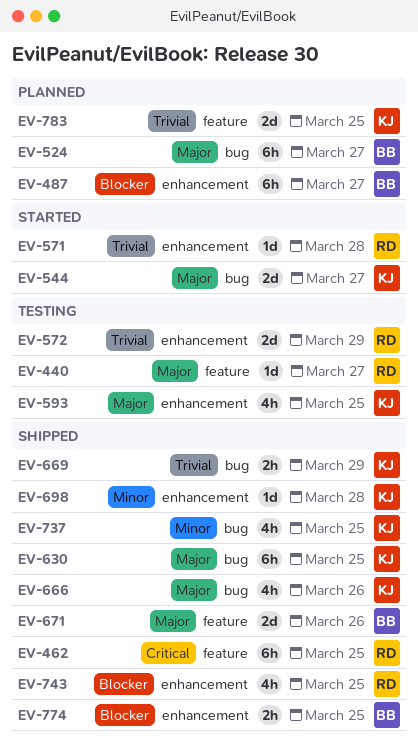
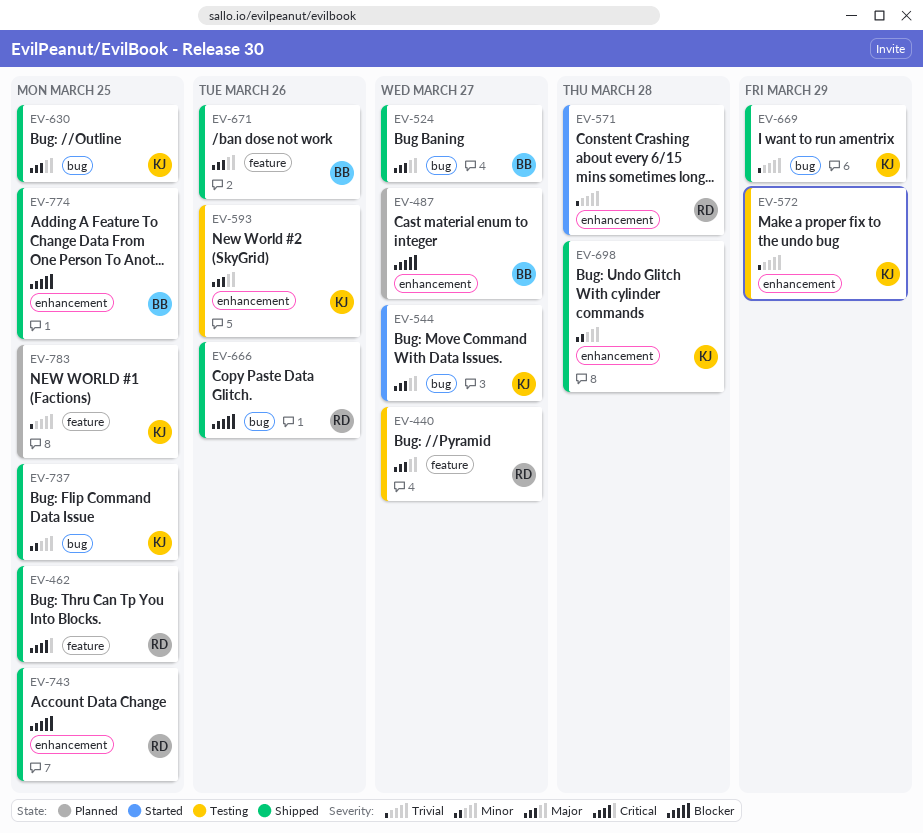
EV-524, status: Planned -> Shipped
EV-572, owner: RD -> KJ
EV-593, due: Mar 25 -> Mar 26
EV-666, owner: KJ -> RD
EV-666, priority: Major -> Blocker

